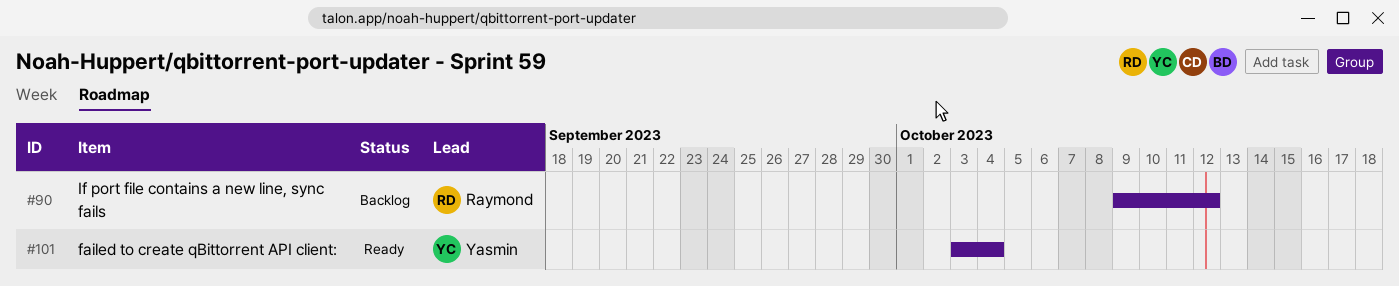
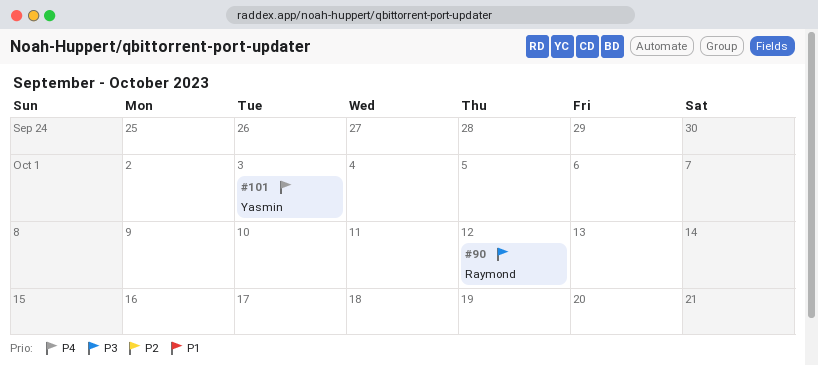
#101, due: Oct 4 -> Oct 3

